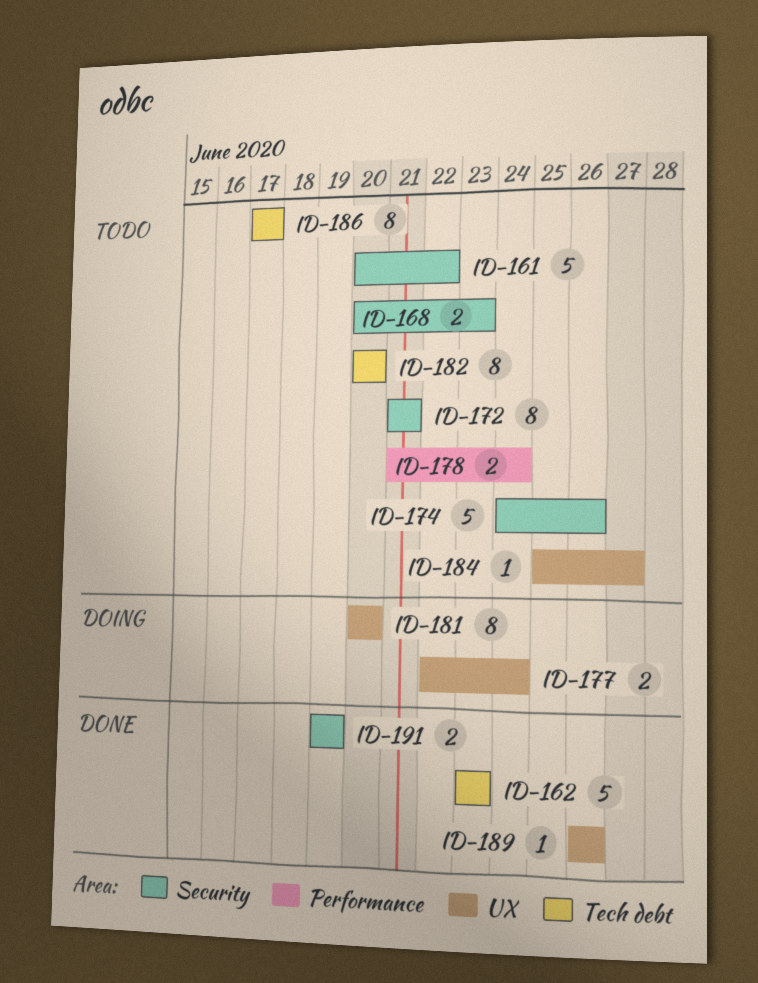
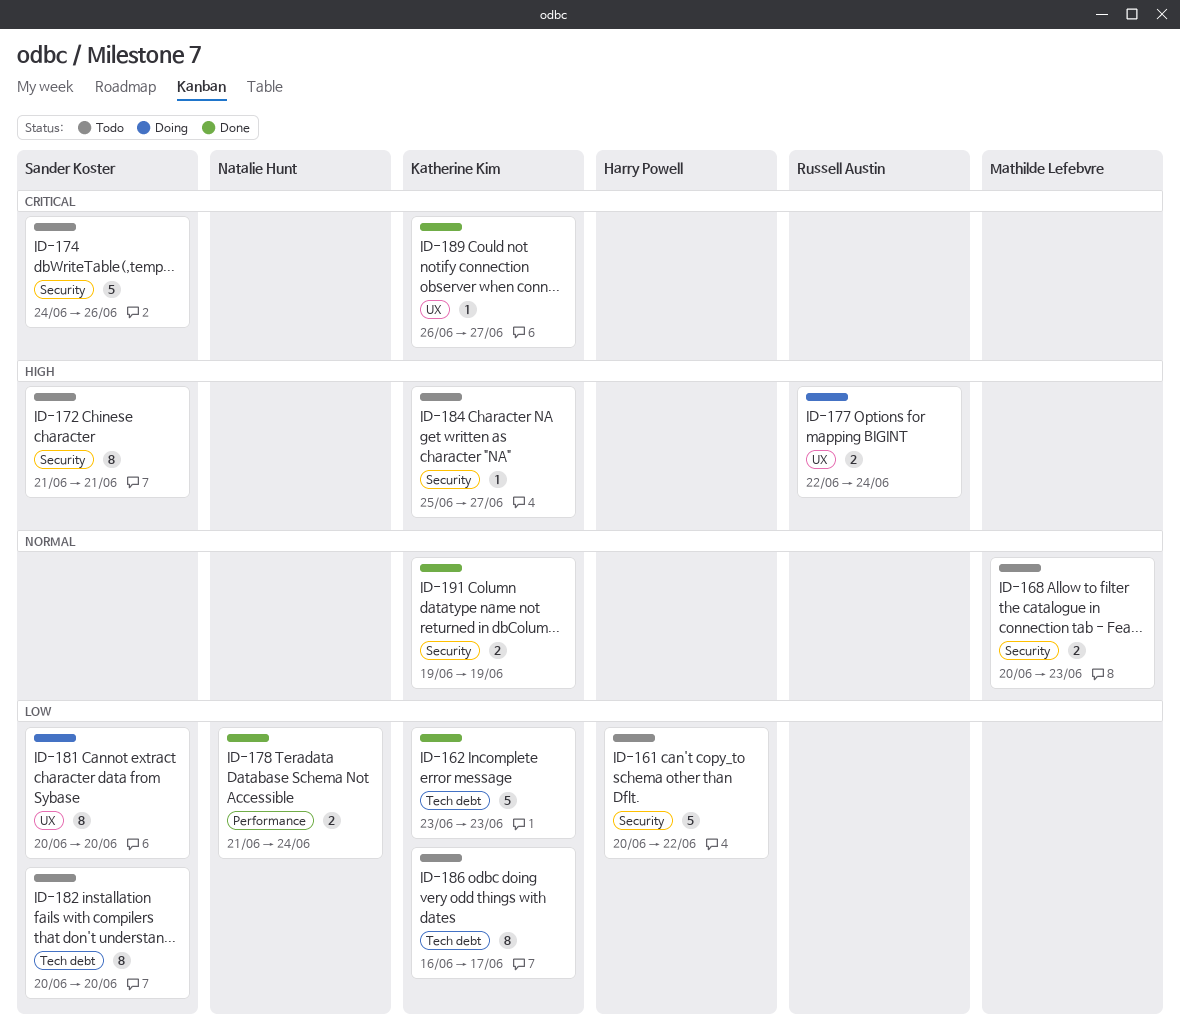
ID-178, status: Todo -> Done
ID-184, label: UX -> Security
ID-186, start: Jun 17 -> Jun 16
ID-189, due: Jun 26 -> Jun 27

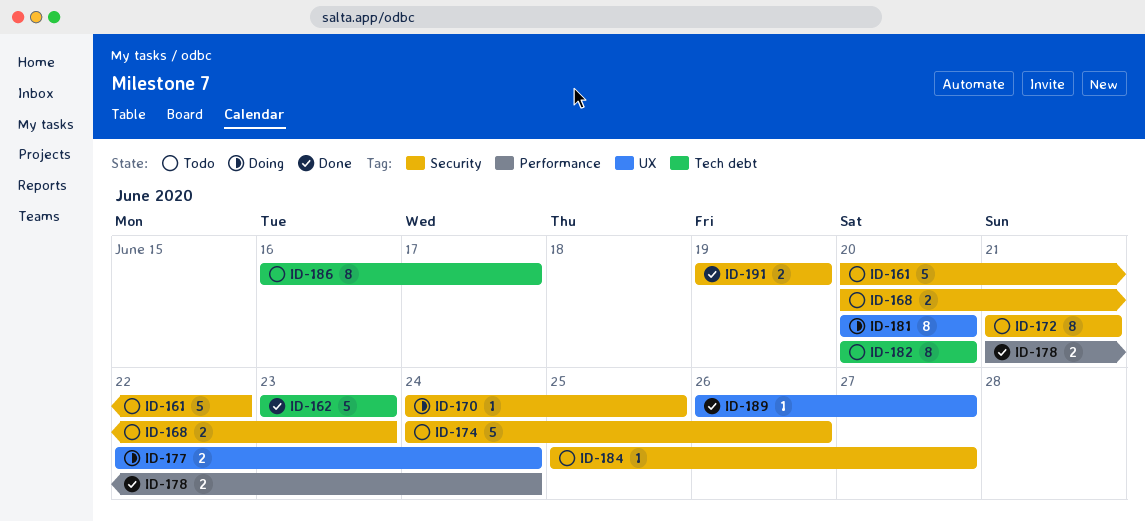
ID-170: none -> present

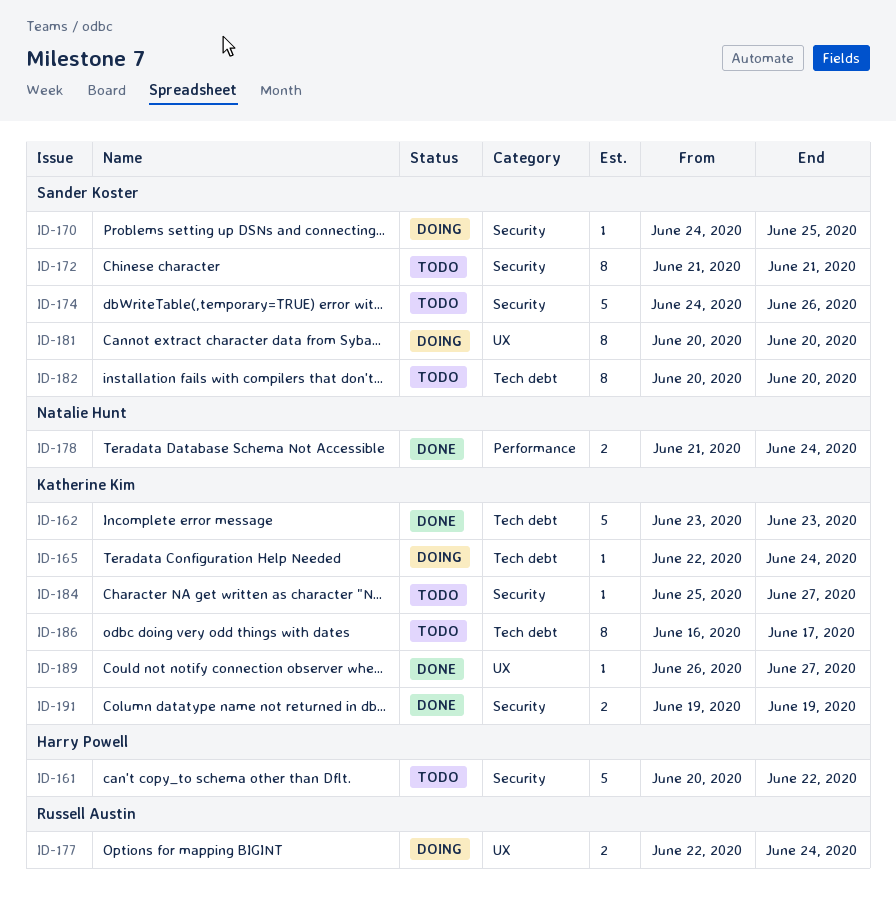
ID-165: none -> present
ID-168: present -> none

